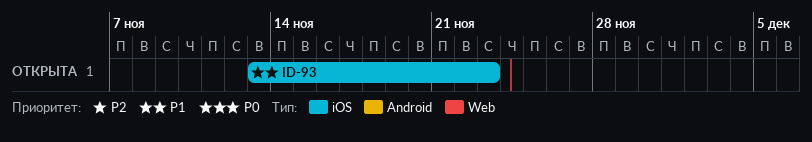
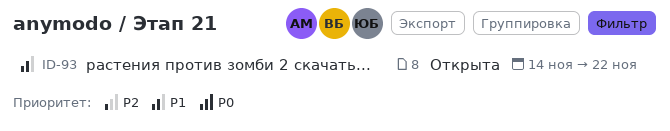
ID-93, start: Nov 13 -> Nov 14
ID-93, due: Nov 23 -> Nov 22

